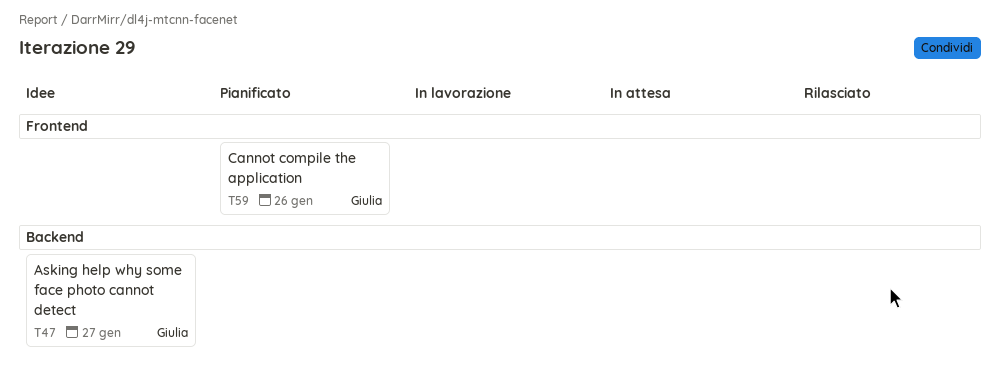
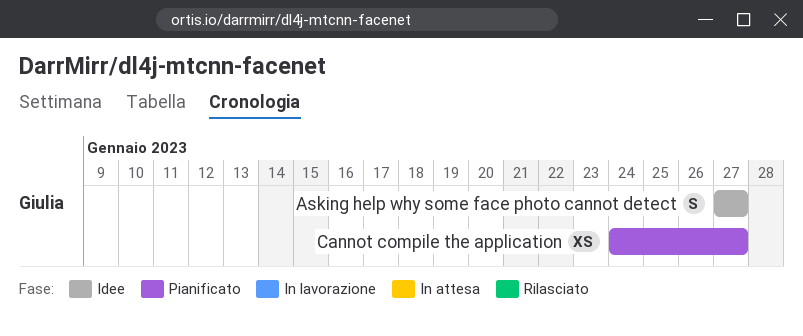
Cannot compile the application, due: Jan 26 -> Jan 27

